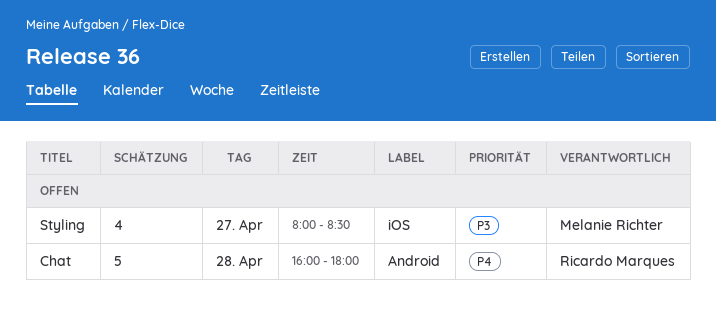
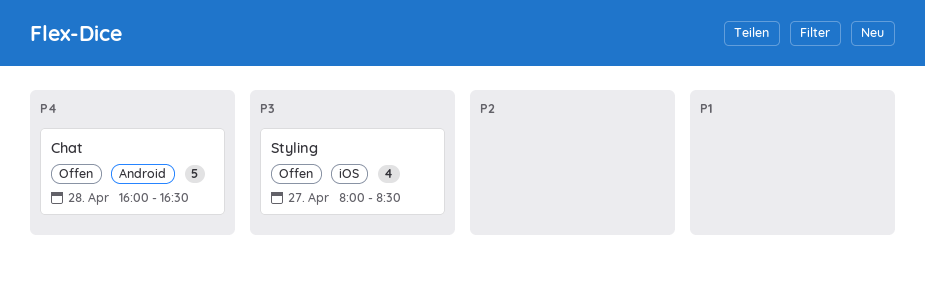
Chat, ends: 18:00 -> 16:30

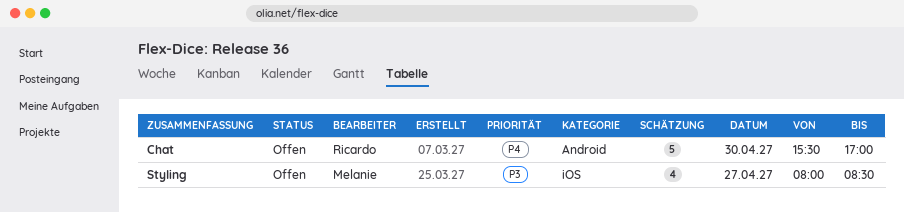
Chat, day: Apr 28 -> Apr 30
Chat, begins: 16:00 -> 15:30
Chat, ends: 16:30 -> 17:00

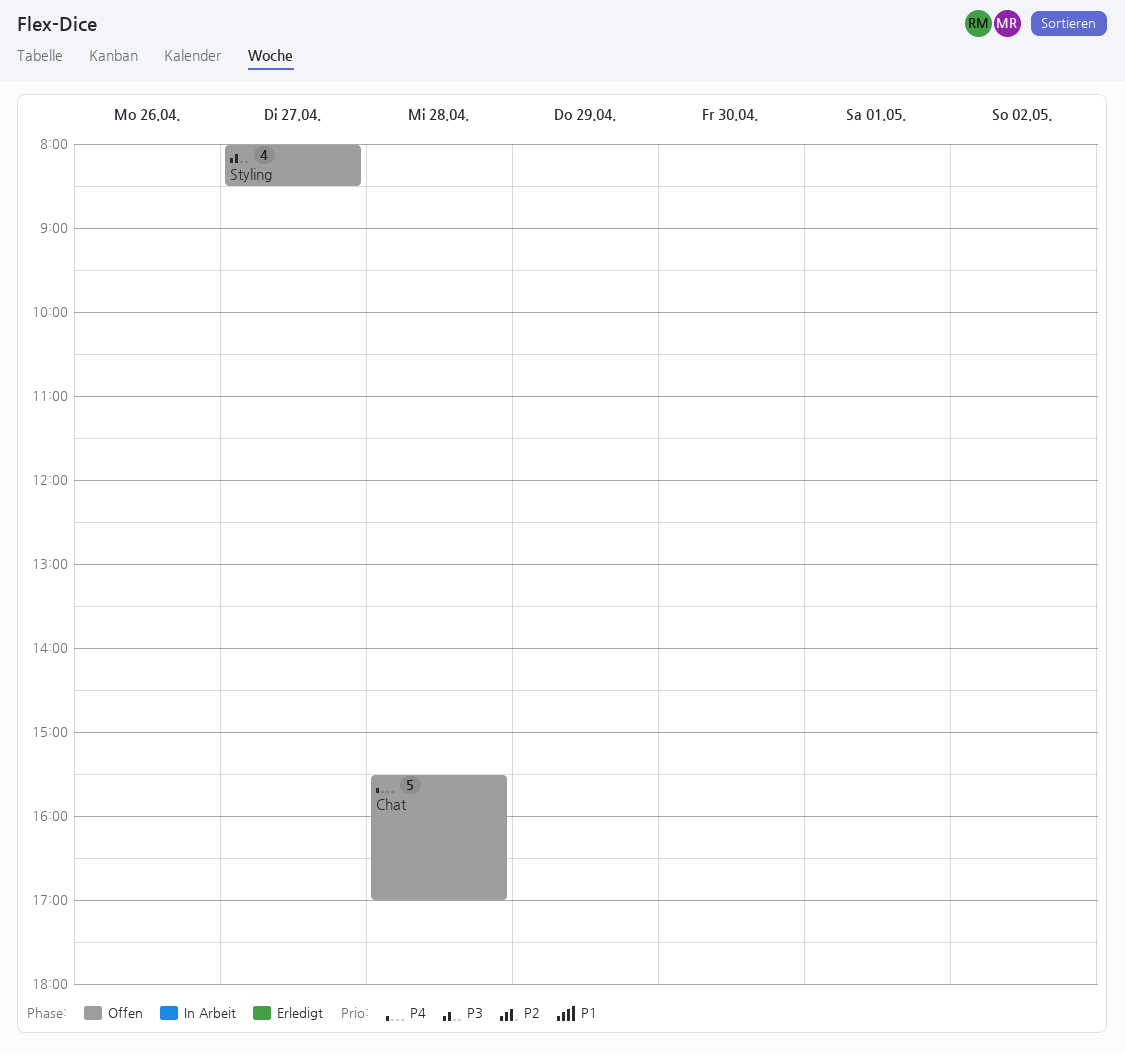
Chat, day: Apr 30 -> Apr 28

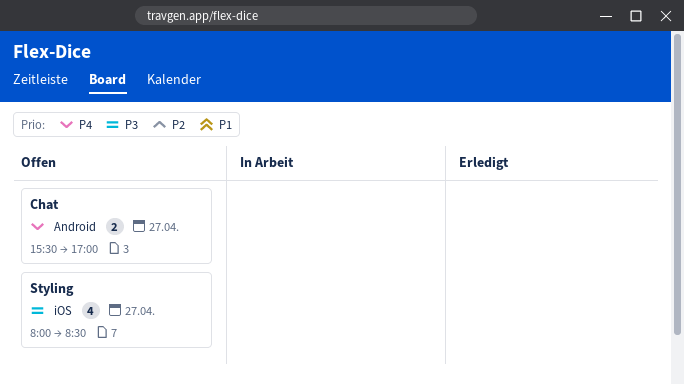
Chat, estimate: 5 -> 2
Chat, day: Apr 28 -> Apr 27

